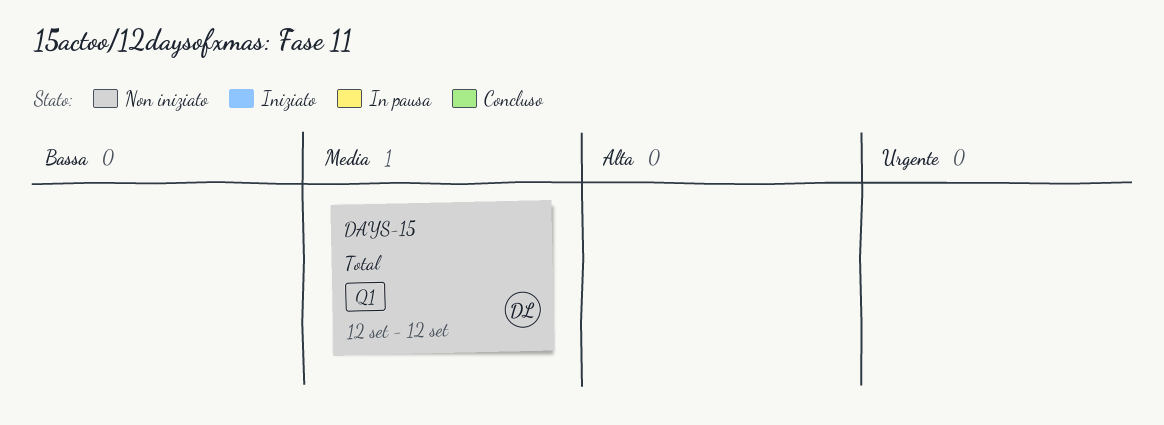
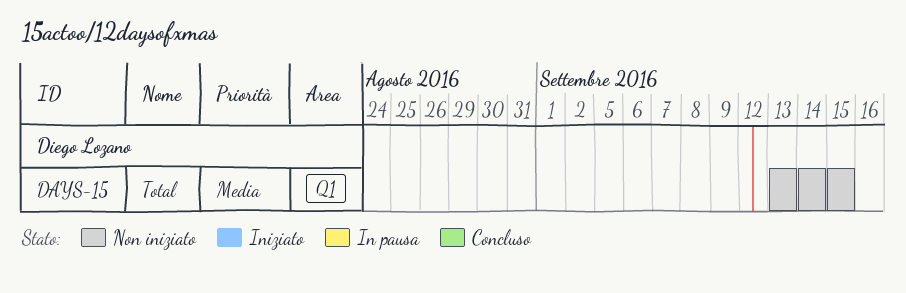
DAYS-15, start: Sep 12 -> Sep 13
DAYS-15, due: Sep 12 -> Sep 15

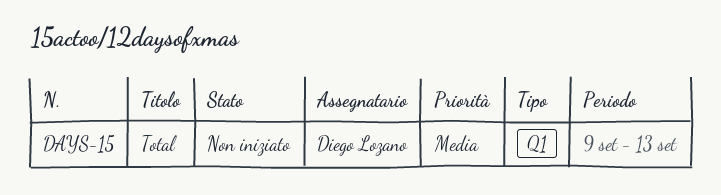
DAYS-15, start: Sep 13 -> Sep 9
DAYS-15, due: Sep 15 -> Sep 13

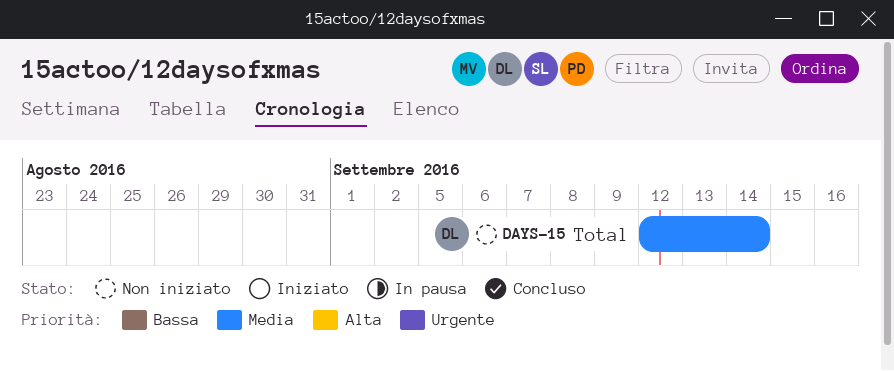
DAYS-15, start: Sep 9 -> Sep 12
DAYS-15, due: Sep 13 -> Sep 14

